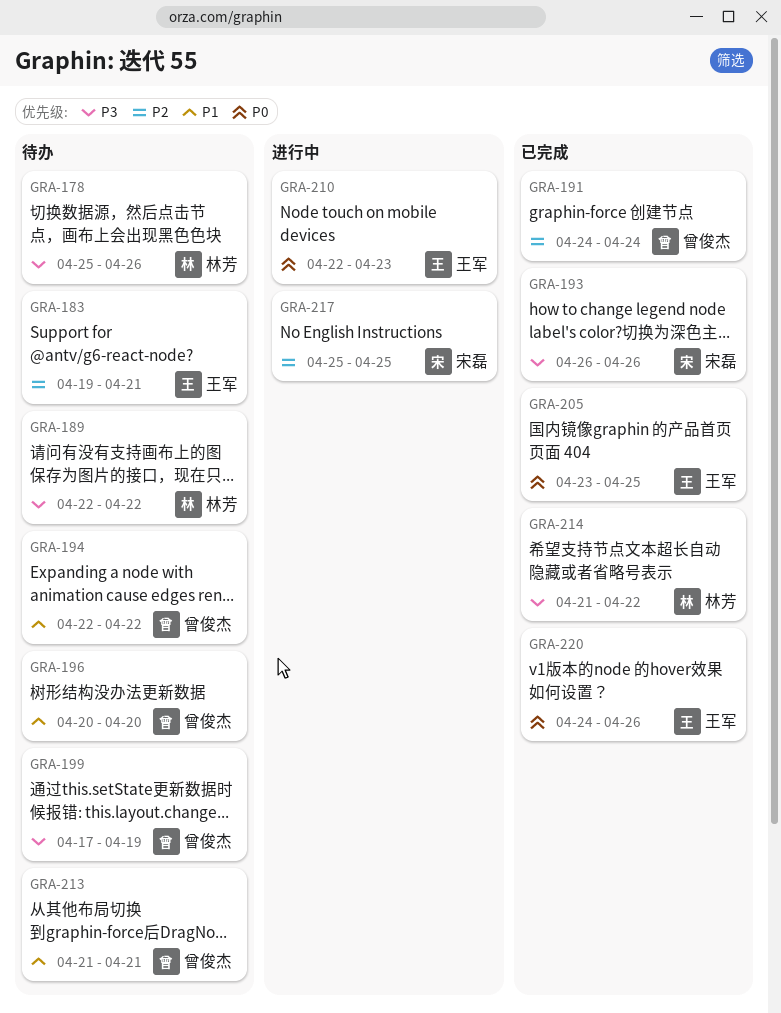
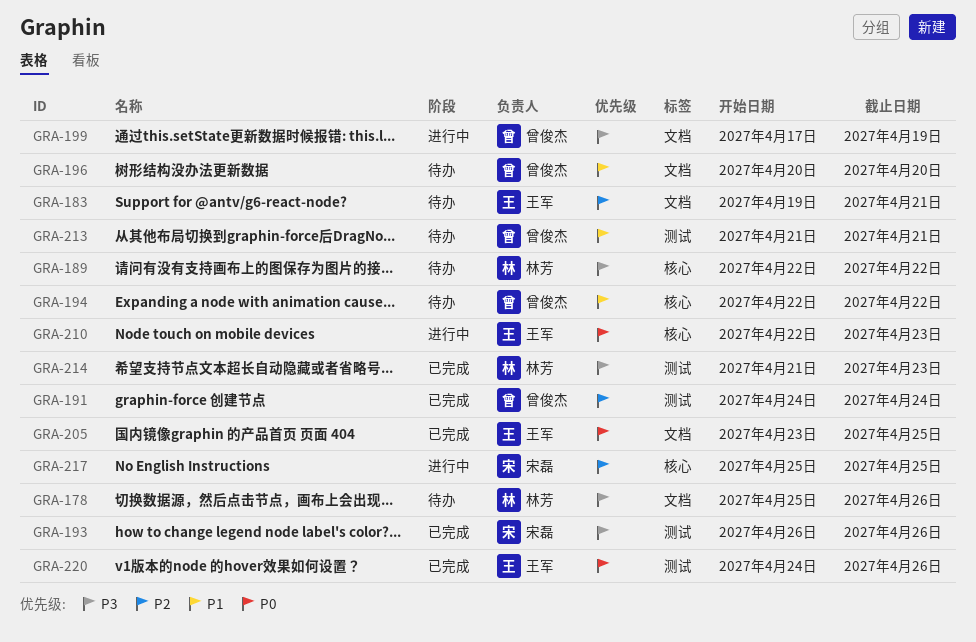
GRA-199, status: 待办 -> 进行中
GRA-214, due: Apr 22 -> Apr 23

